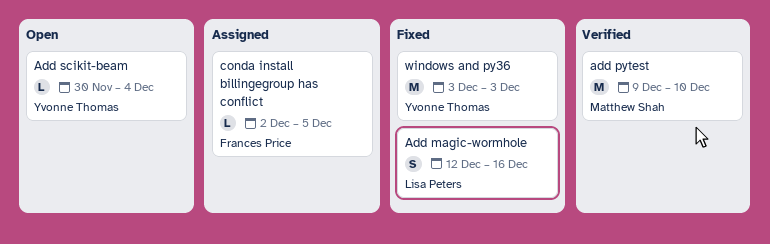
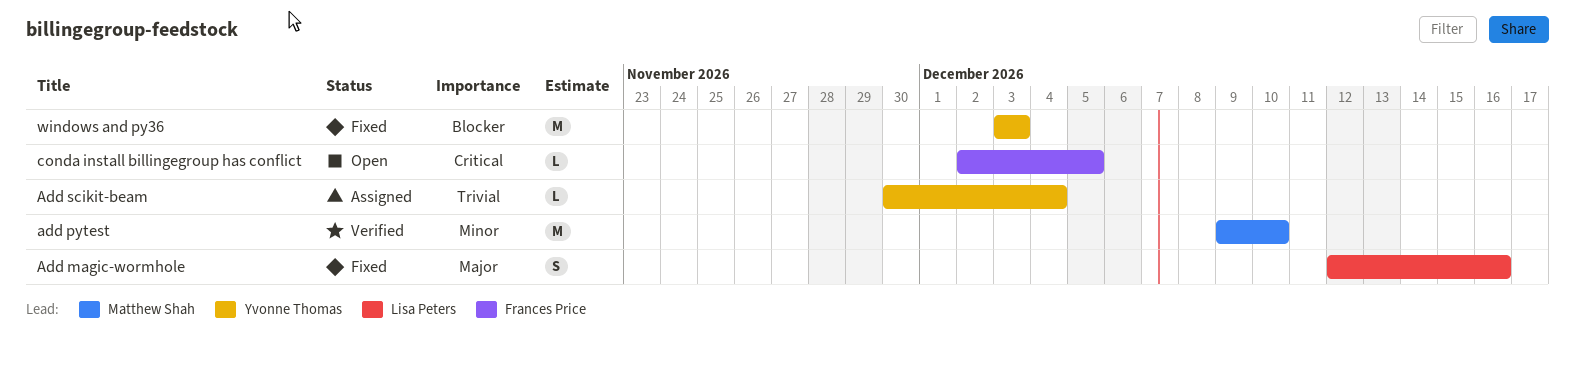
Add scikit-beam, status: Open -> Assigned
conda install billingegroup has conflict, status: Assigned -> Open

